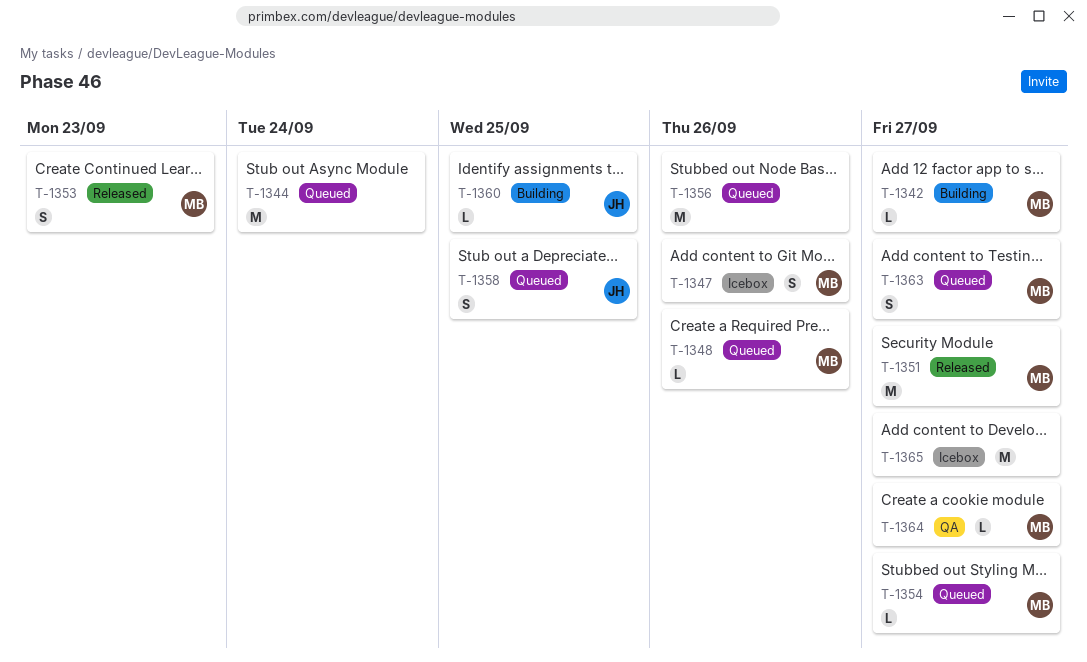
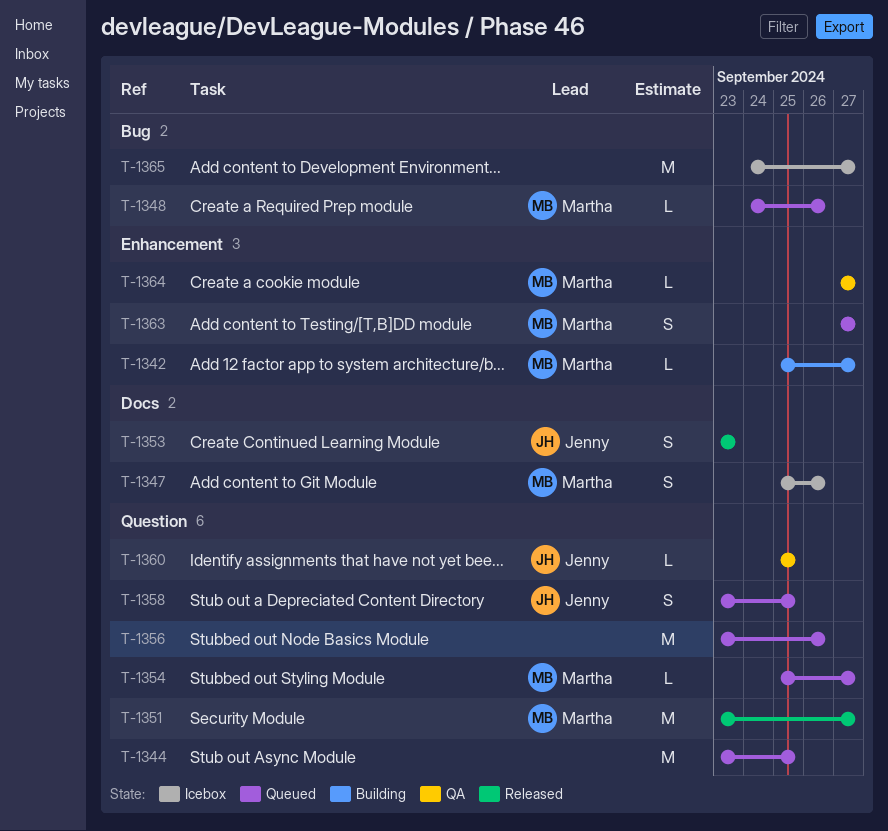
T-1344, due: Sep 24 -> Sep 25
T-1353, owner: Martha -> Jenny
T-1360, status: Building -> QA

